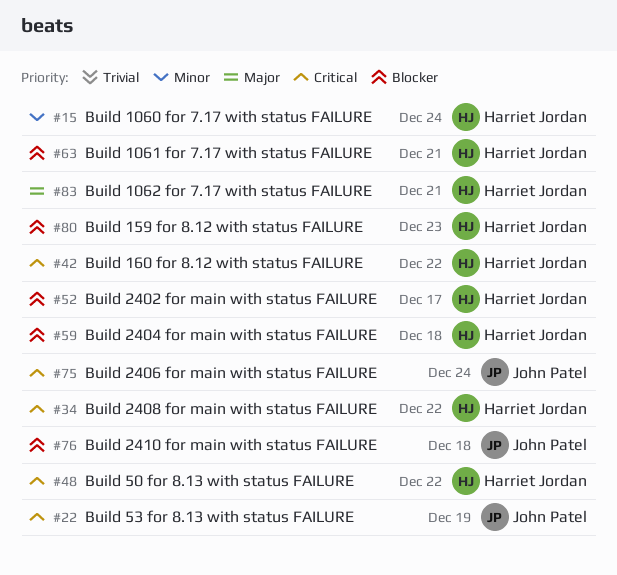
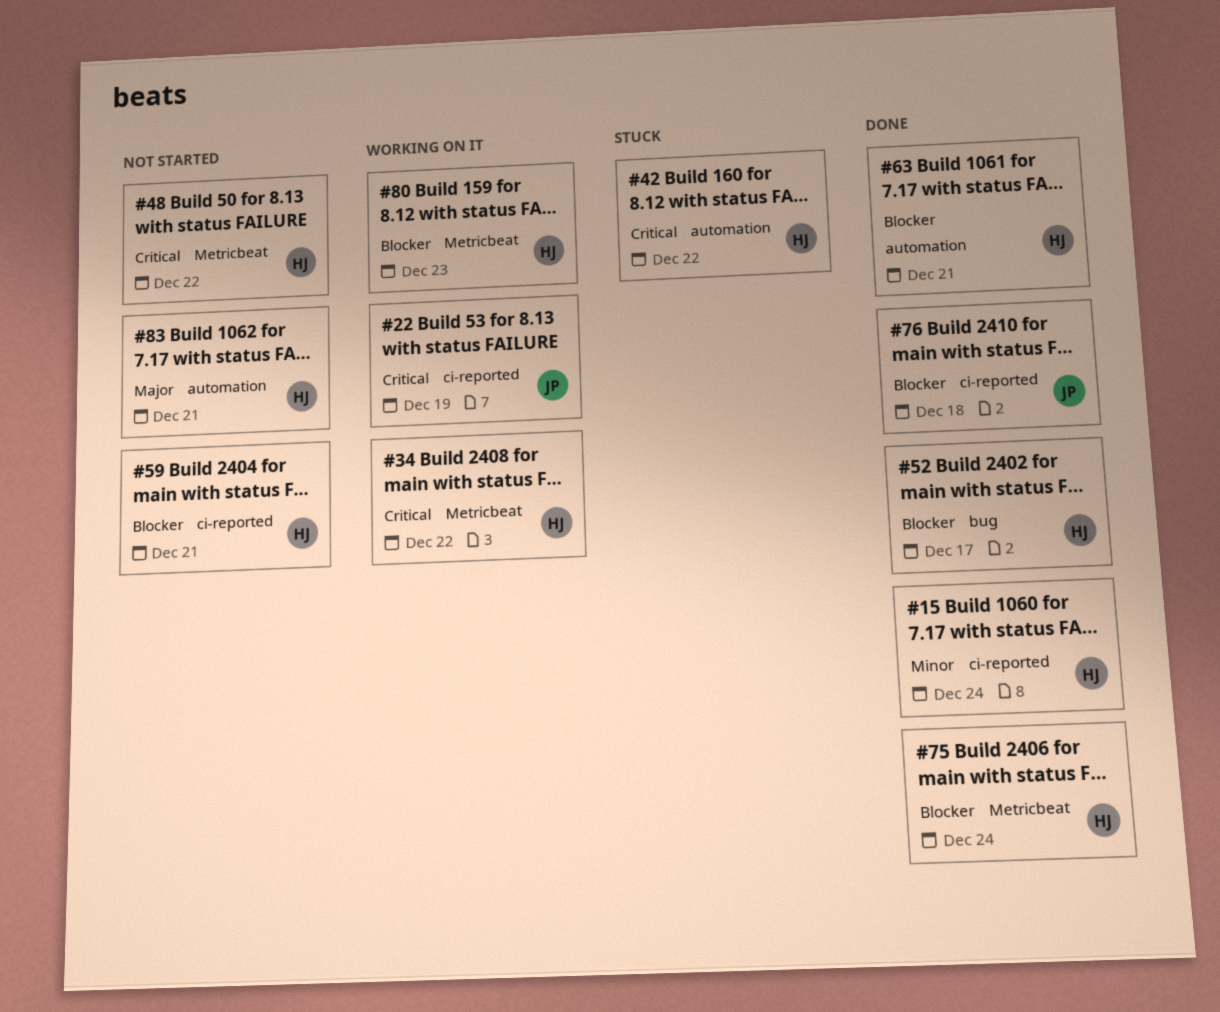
#59, due: Dec 18 -> Dec 21
#75, owner: John Patel -> Harriet Jordan
#75, priority: Critical -> Blocker

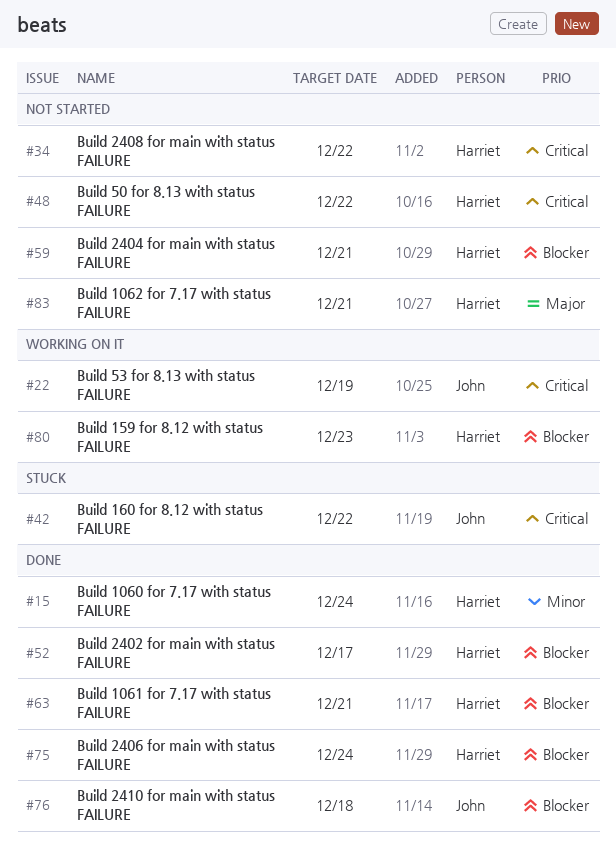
#34, status: Working on it -> Not started
#42, owner: Harriet -> John

